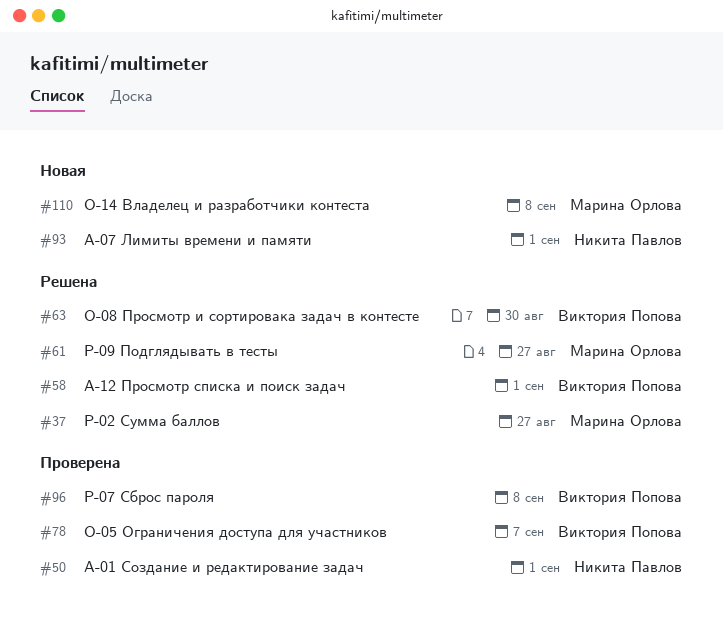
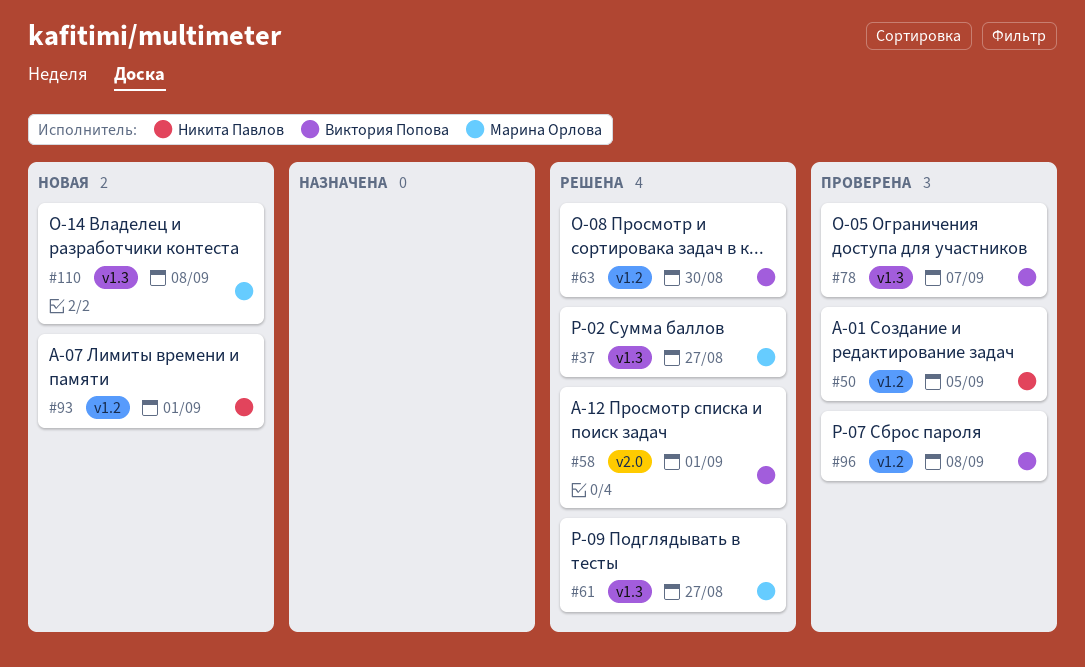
#50, due: Sep 1 -> Sep 5

